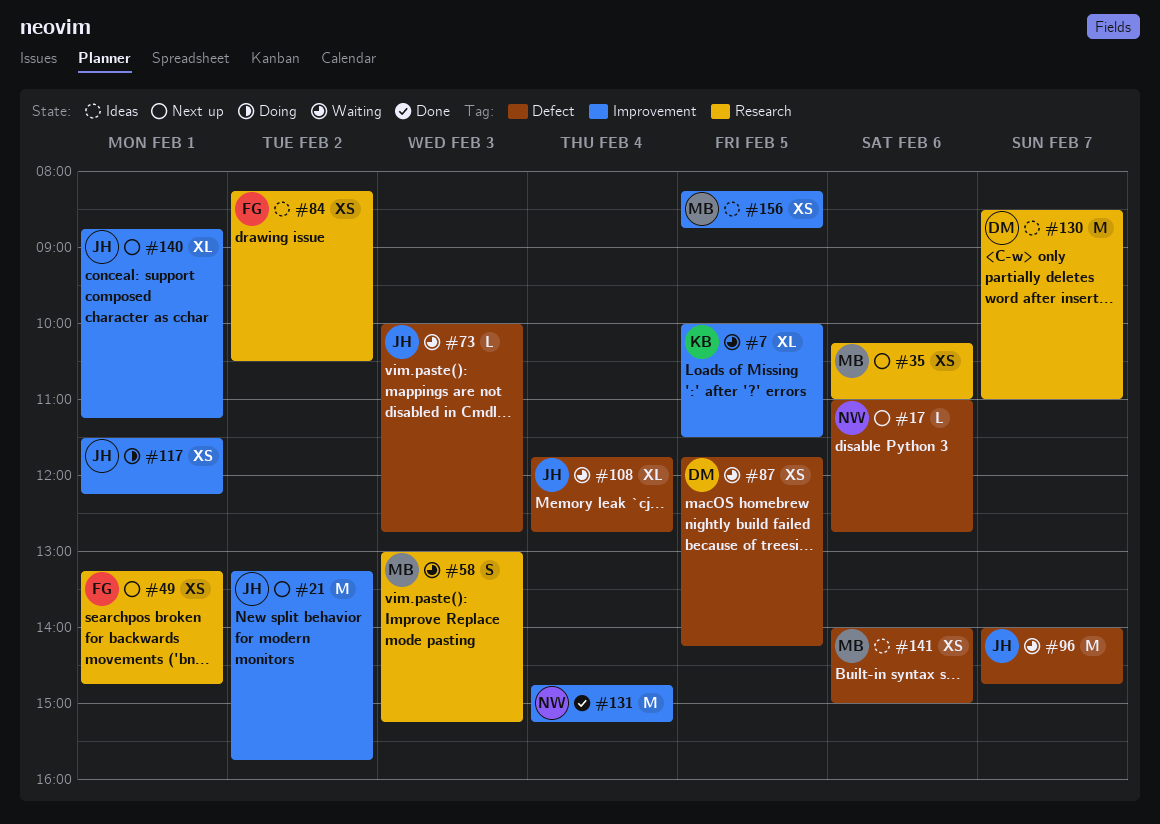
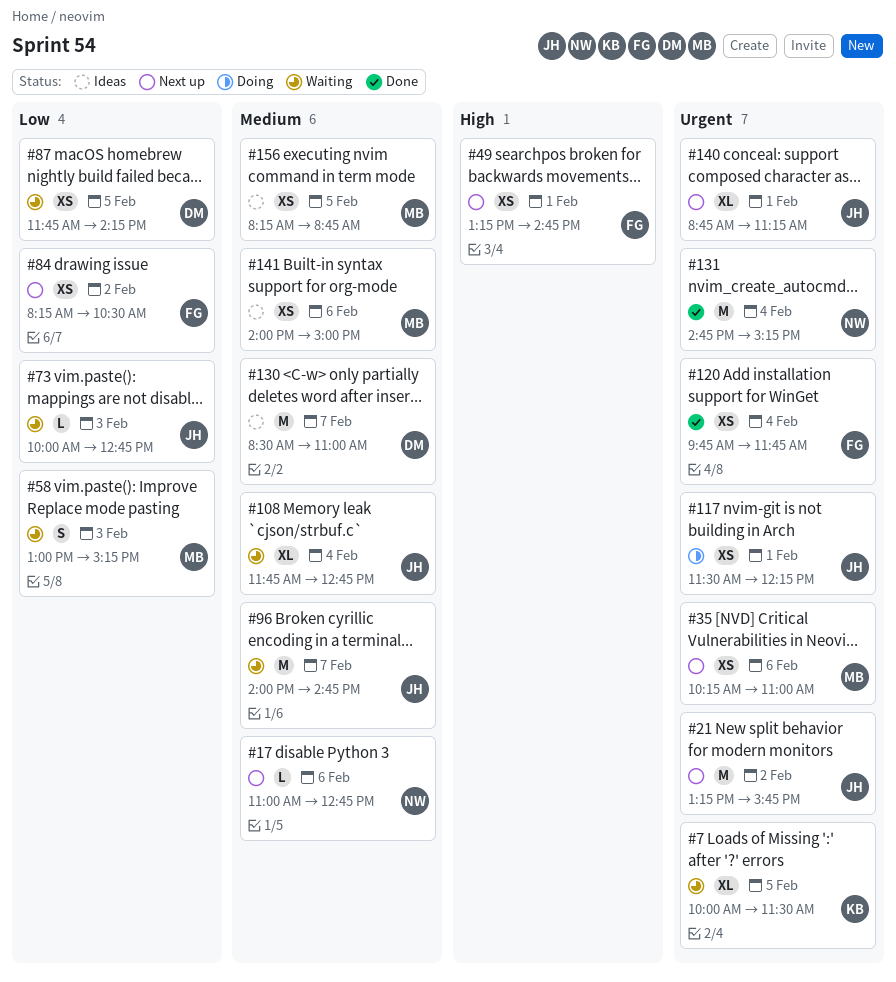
#84, status: Ideas -> Next up
#120: none -> present

